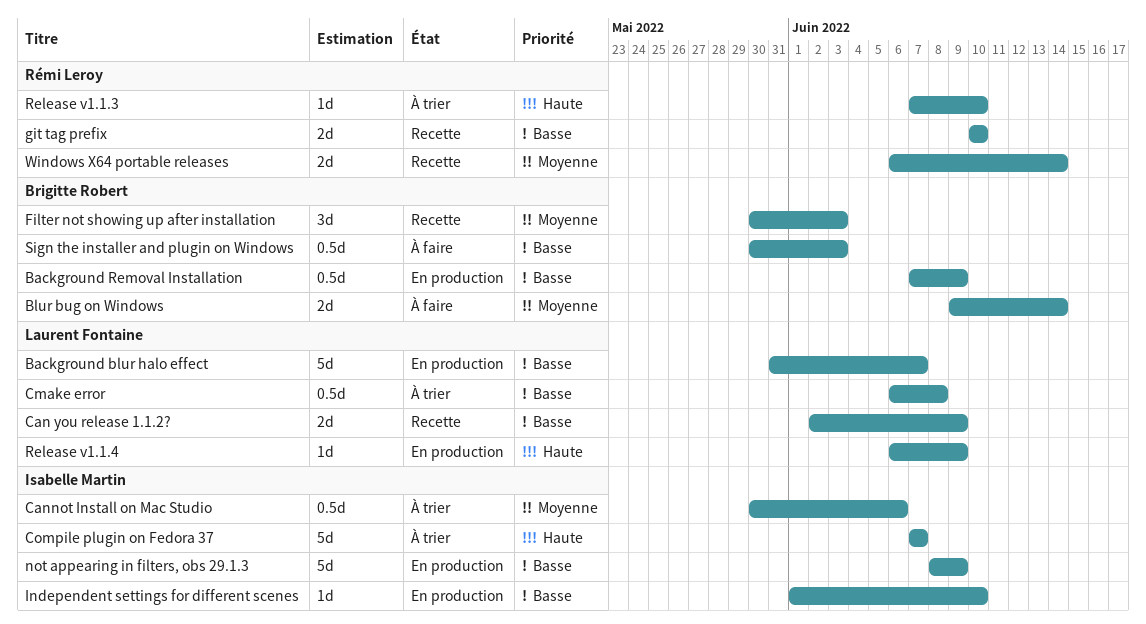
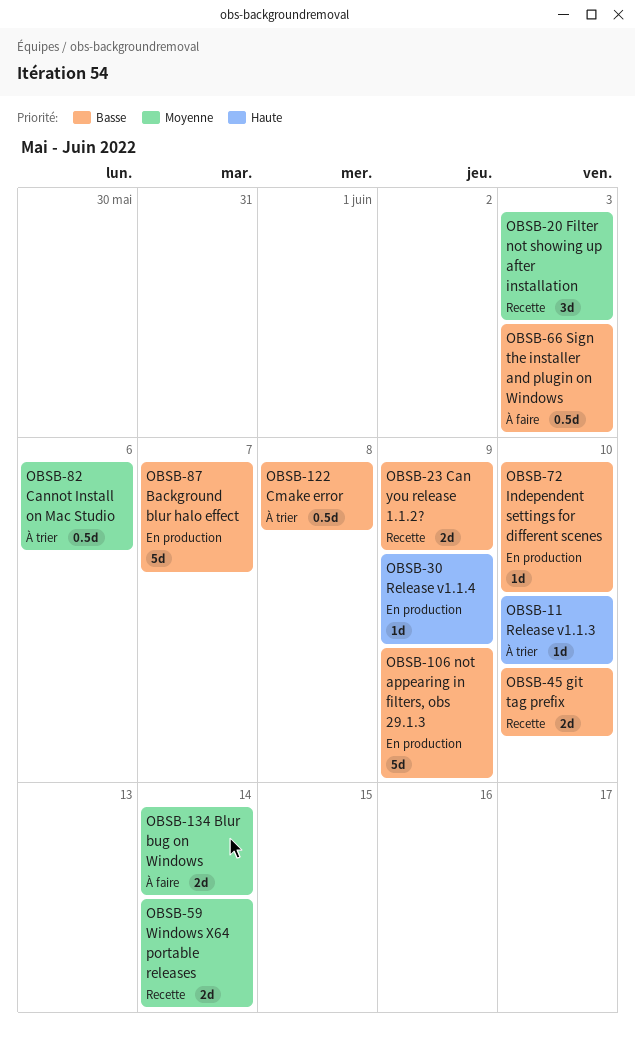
Background Removal Installation: present -> none
Compile plugin on Fedora 37: present -> none

